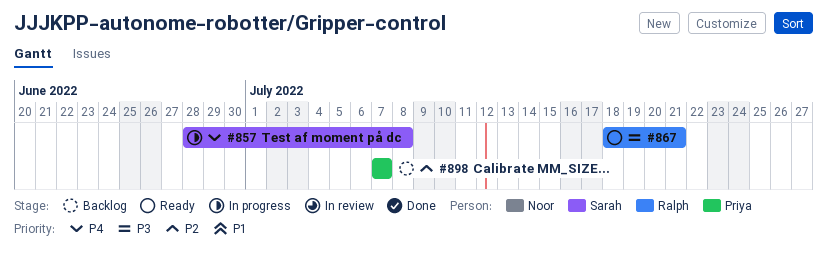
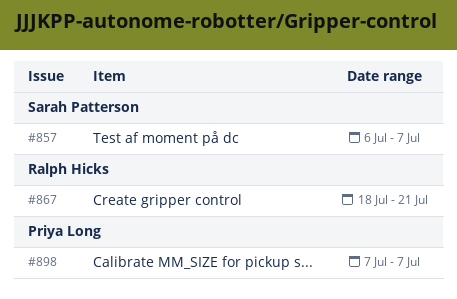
#857, start: Jun 28 -> Jul 6
#857, due: Jul 8 -> Jul 7

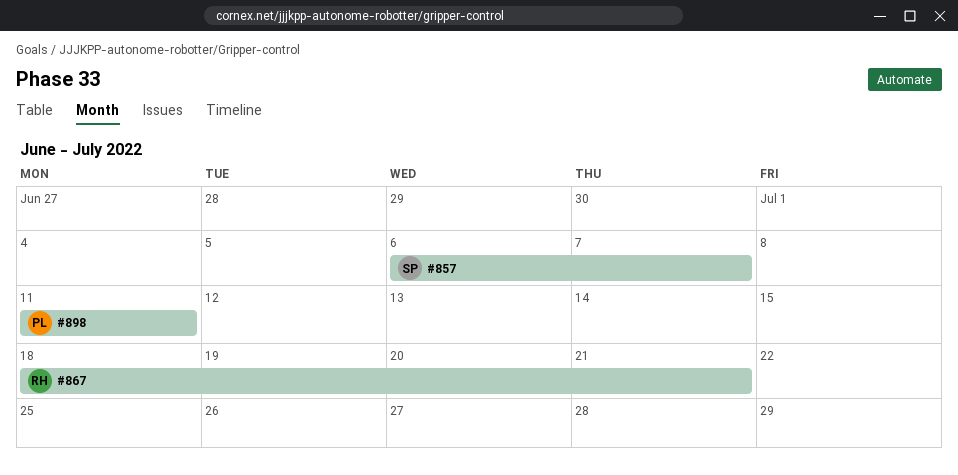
#898, start: Jul 7 -> Jul 11
#898, due: Jul 7 -> Jul 11

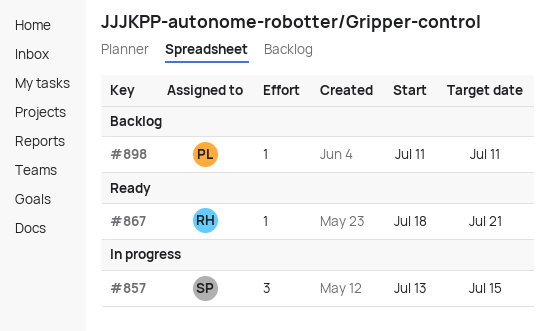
#857, start: Jul 6 -> Jul 13
#857, due: Jul 7 -> Jul 15

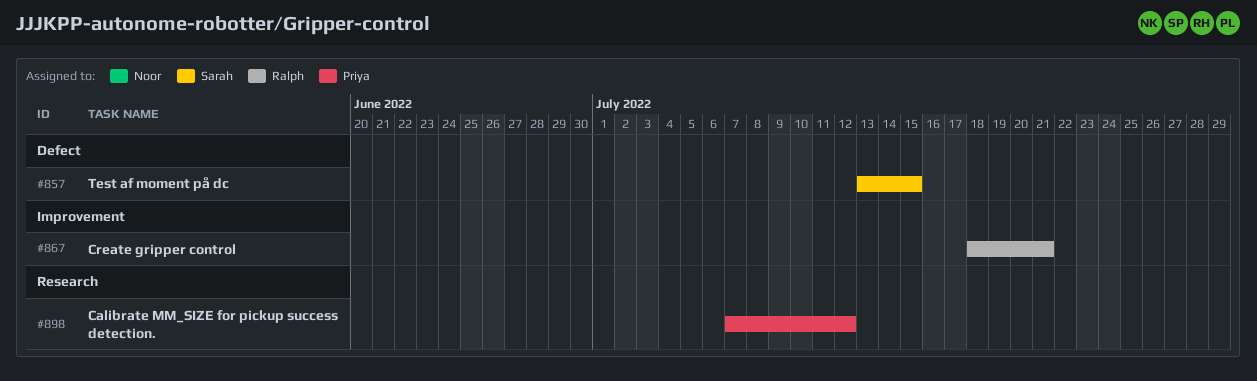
#898, start: Jul 11 -> Jul 7
#898, due: Jul 11 -> Jul 12

